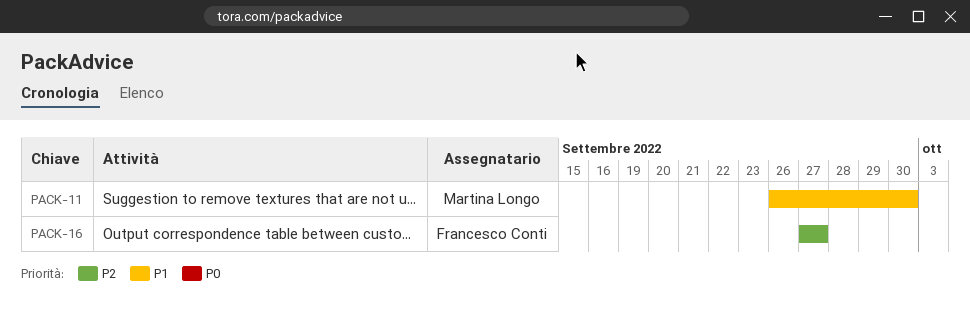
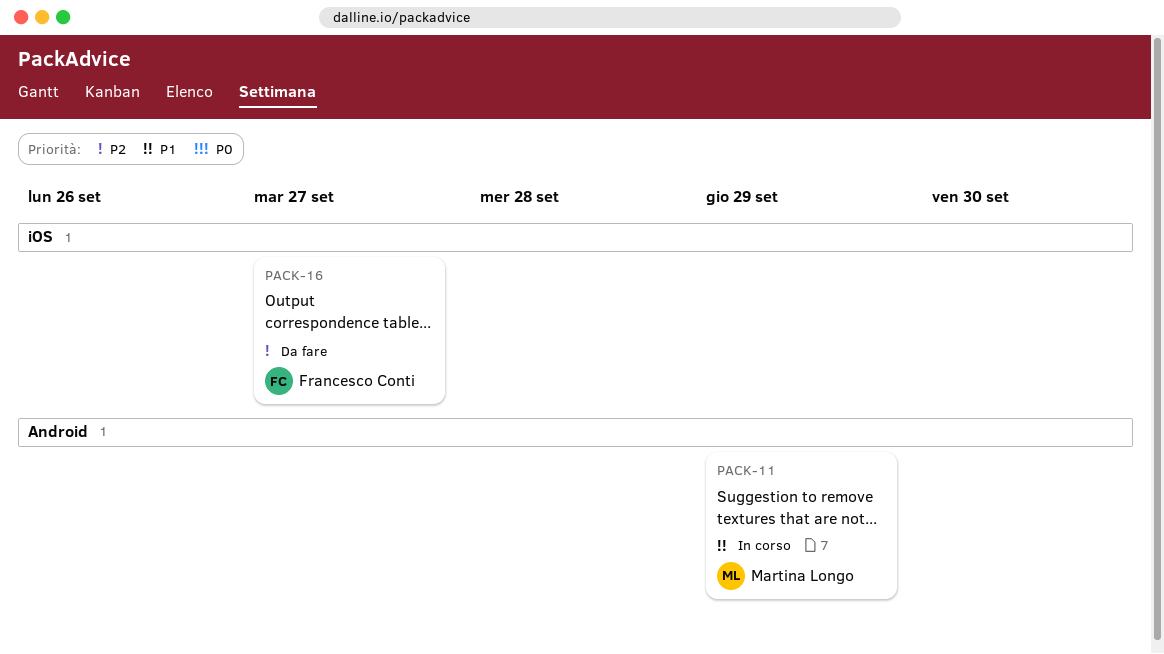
PACK-11, due: Sep 30 -> Sep 29

